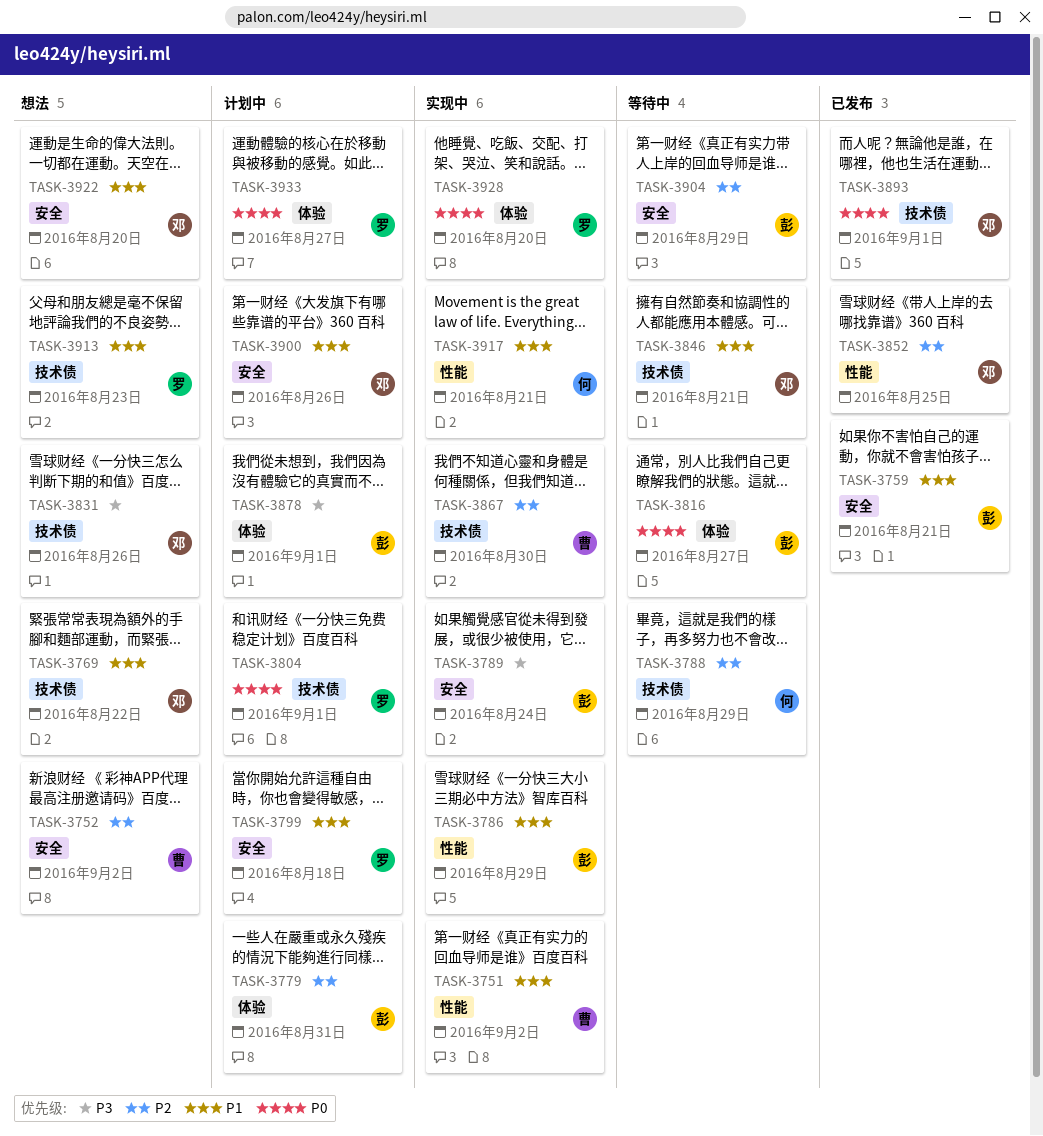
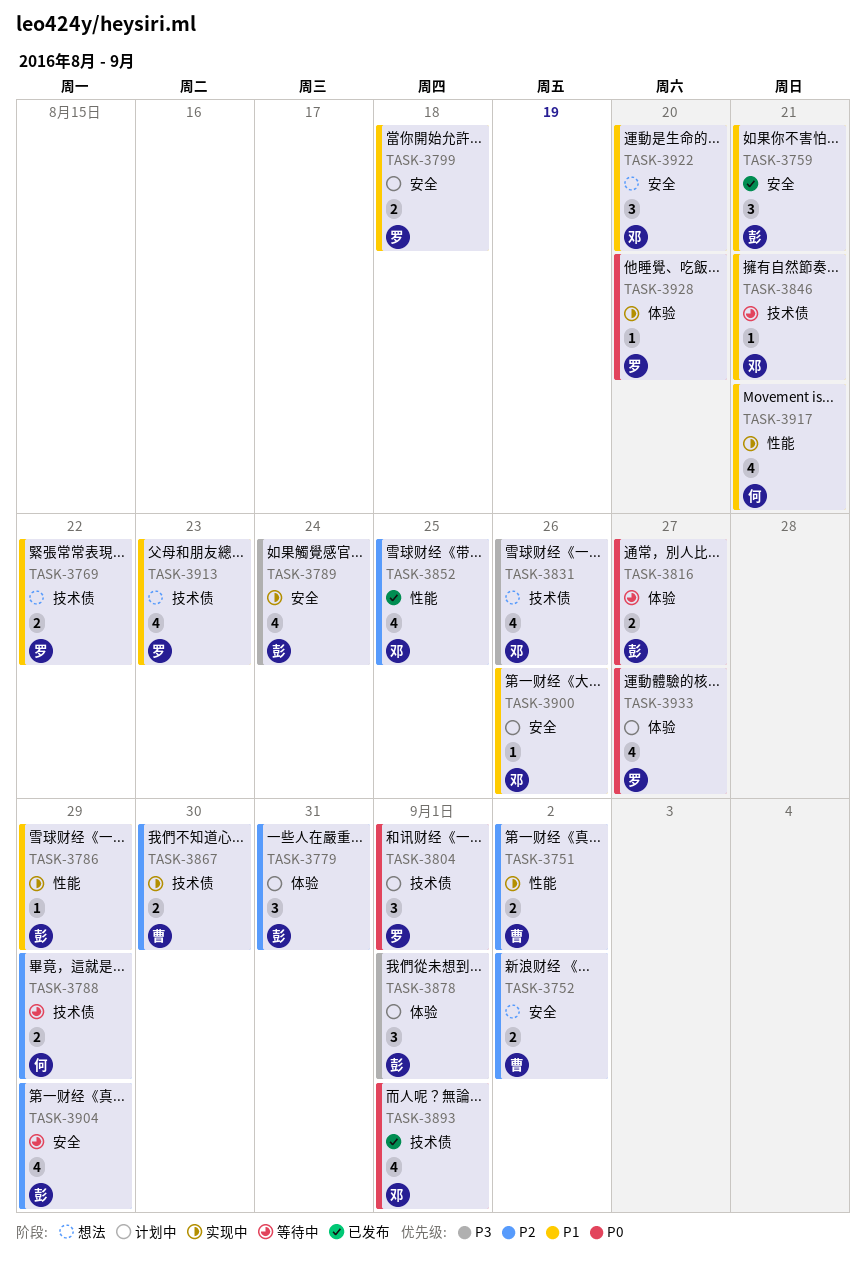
TASK-3751, priority: P1 -> P2
TASK-3769, owner: 邓 -> 罗

